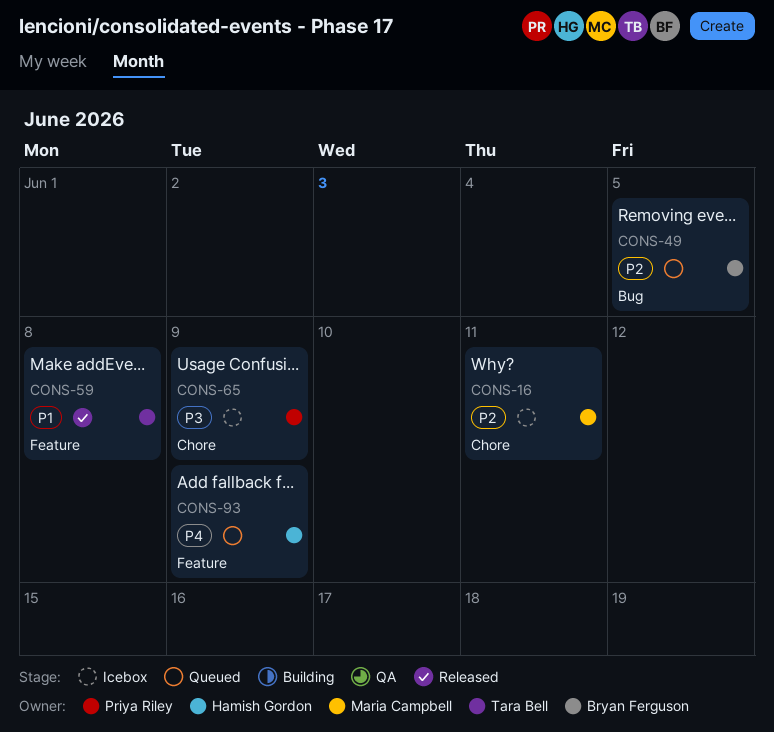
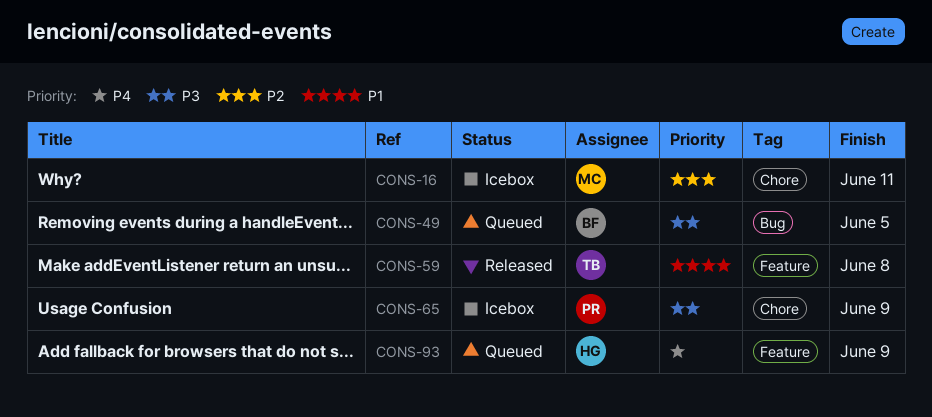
CONS-49, priority: P2 -> P3

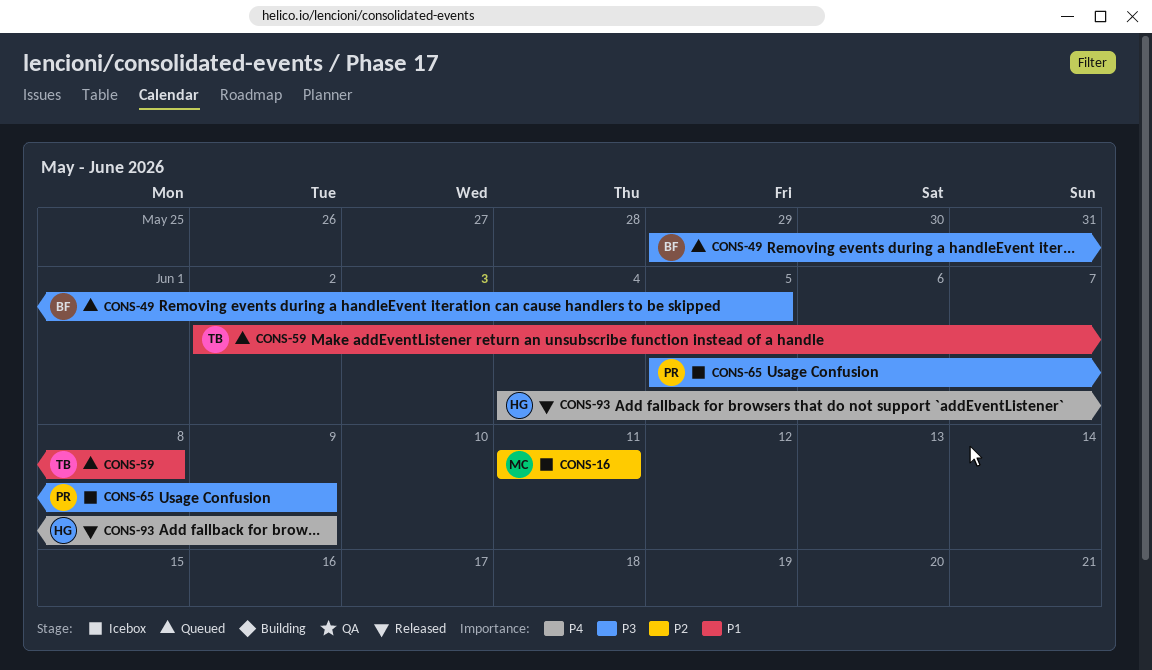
CONS-59, status: Released -> Queued
CONS-93, status: Queued -> Released

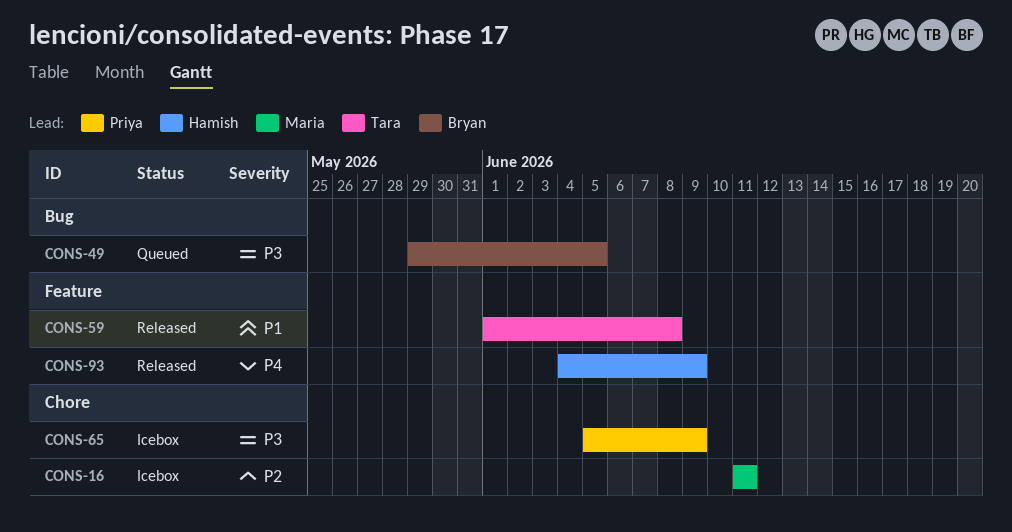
CONS-59, status: Queued -> Released
CONS-59, start: Jun 2 -> Jun 1

